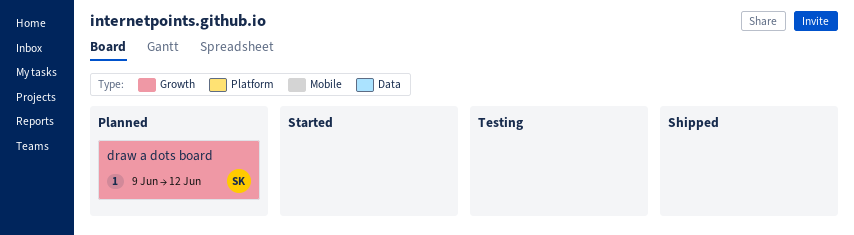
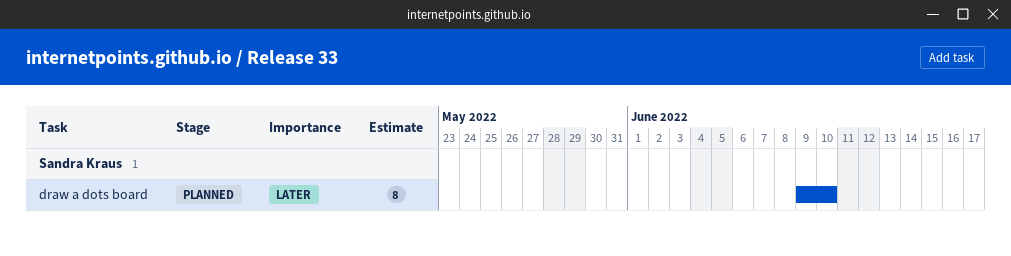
draw a dots board, estimate: 1 -> 8
draw a dots board, due: Jun 12 -> Jun 10

